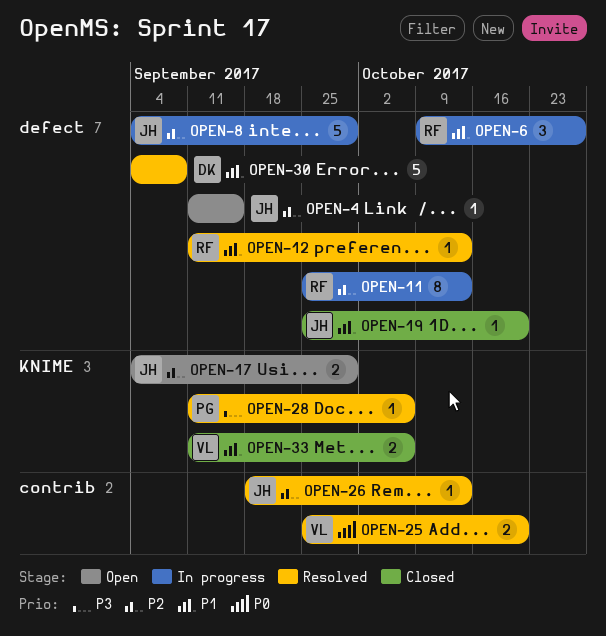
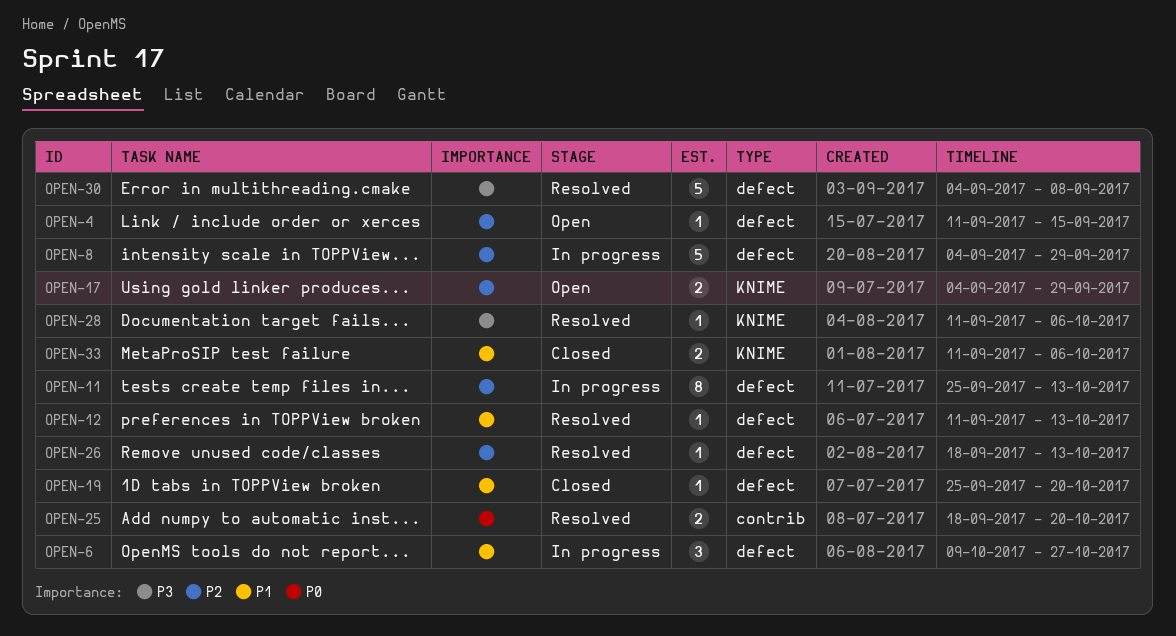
OPEN-25, start: Sep 25 -> Sep 18
OPEN-26, label: contrib -> defect
OPEN-30, priority: P1 -> P3

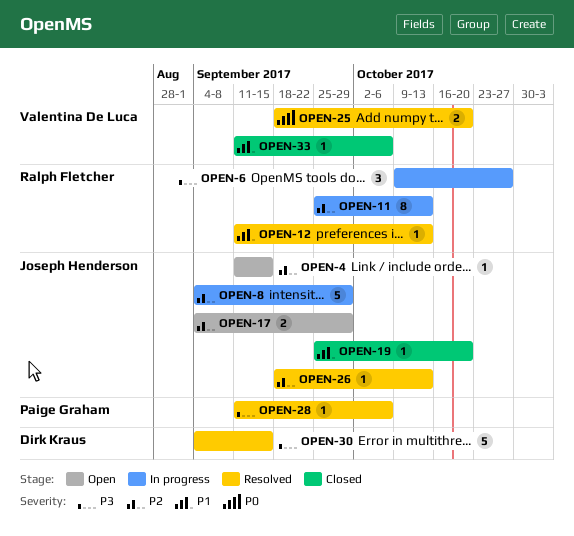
OPEN-6, priority: P1 -> P3
OPEN-30, due: Sep 8 -> Sep 15
OPEN-33, estimate: 2 -> 1

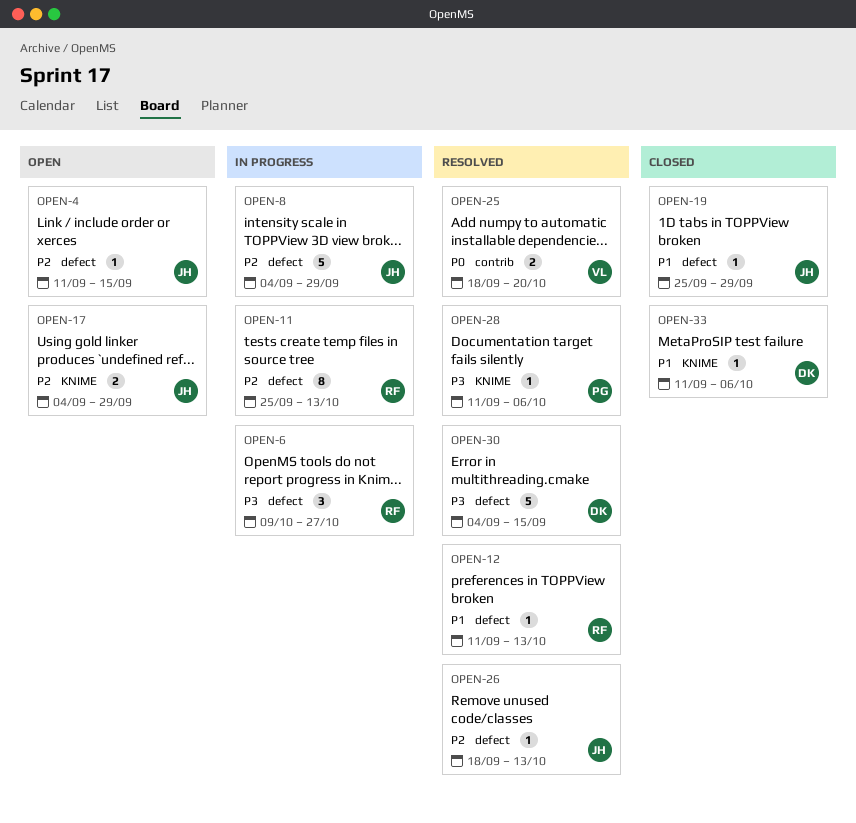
OPEN-19, due: Oct 20 -> Sep 29
OPEN-33, owner: Valentina De Luca -> Dirk Kraus

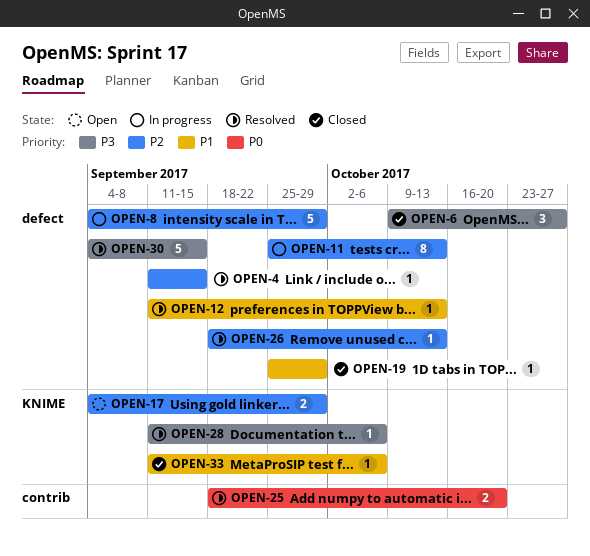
OPEN-4, status: Open -> Resolved
OPEN-6, status: In progress -> Closed

